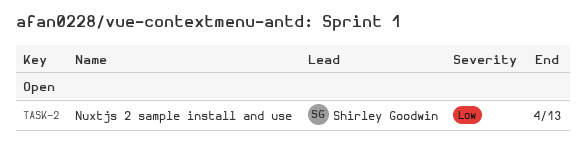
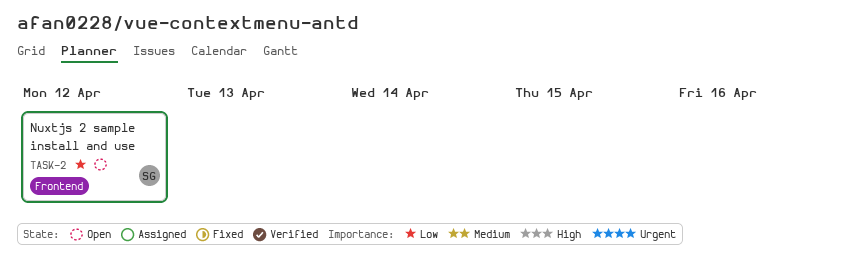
TASK-2, due: Apr 13 -> Apr 12

